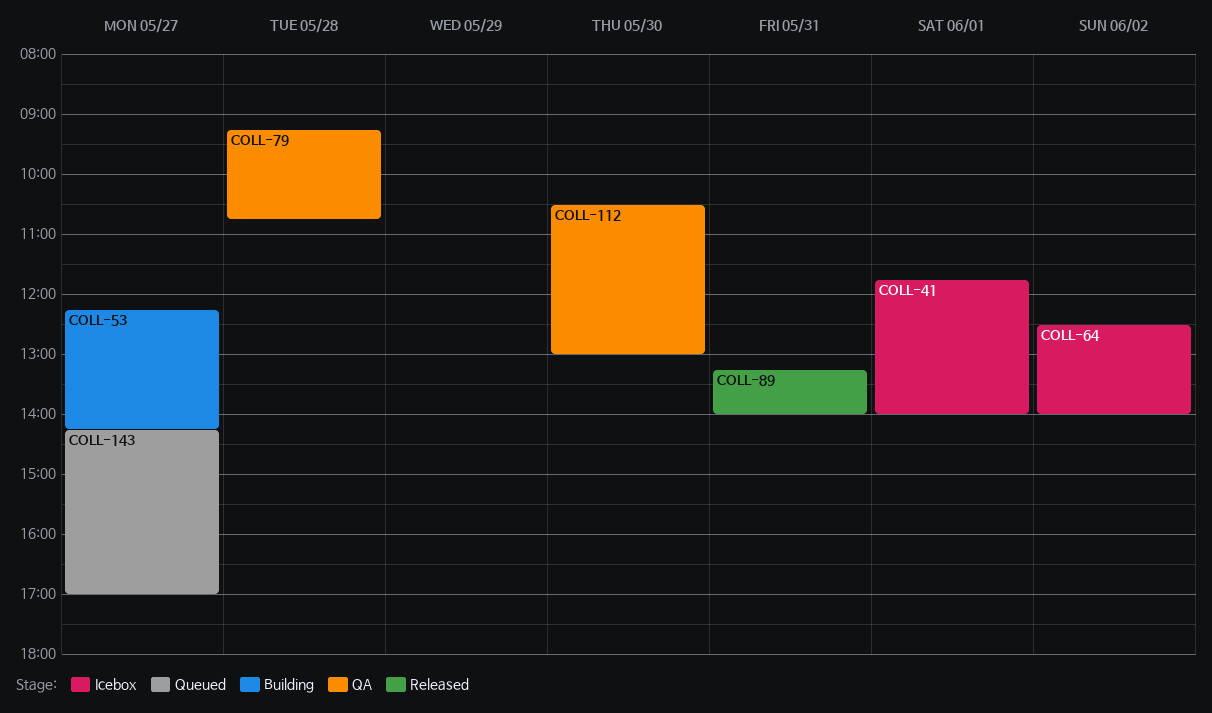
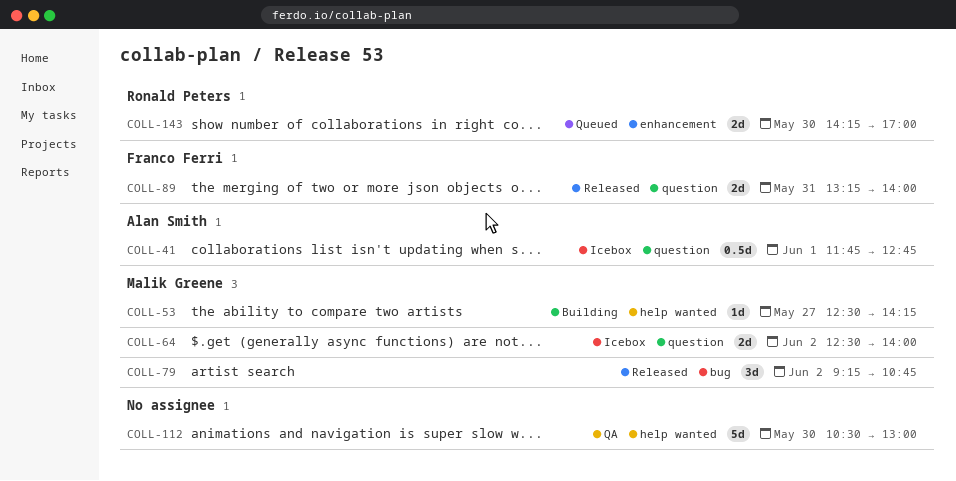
COLL-41, ends: 14:00 -> 12:45
COLL-53, begins: 12:15 -> 12:30
COLL-79, status: QA -> Released
COLL-79, day: May 28 -> Jun 2
COLL-143, day: May 27 -> May 30

